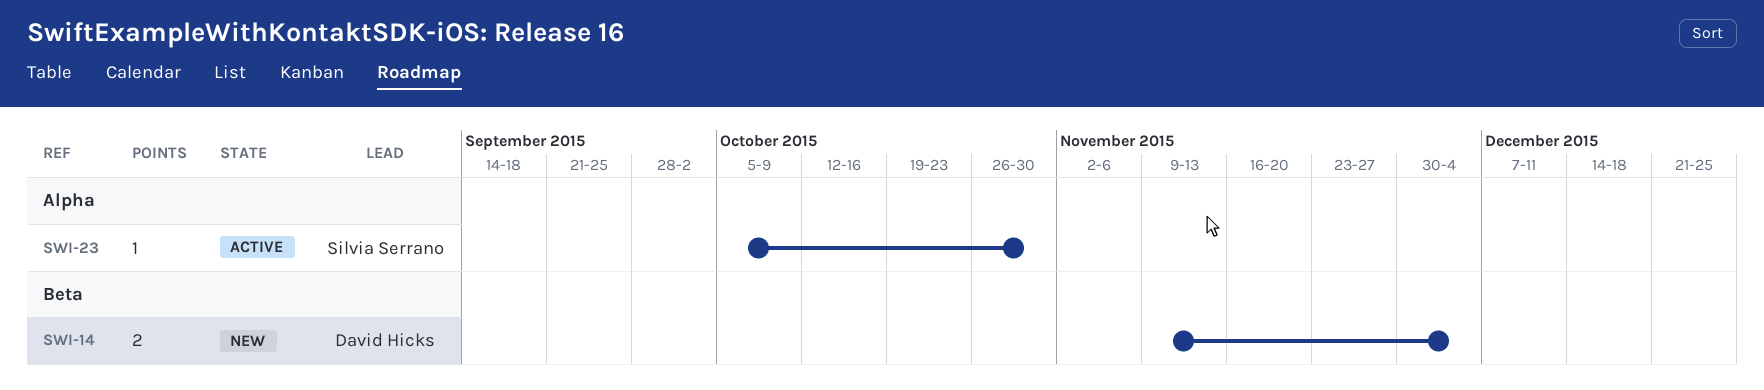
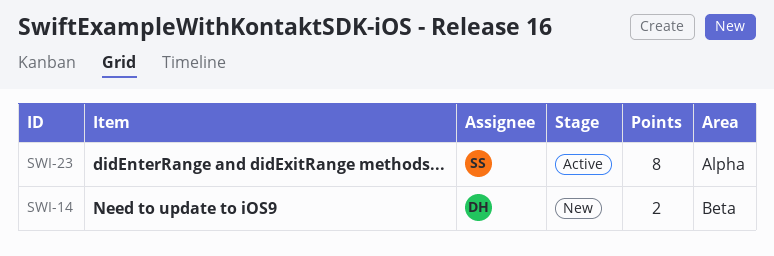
SWI-23, estimate: 1 -> 8

